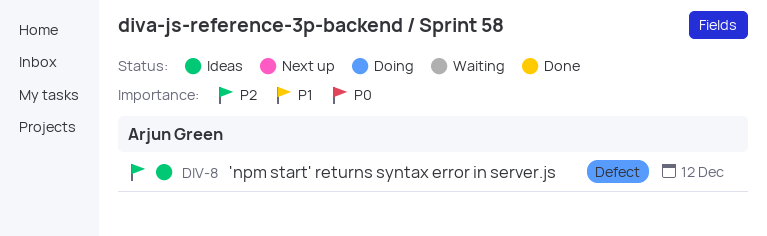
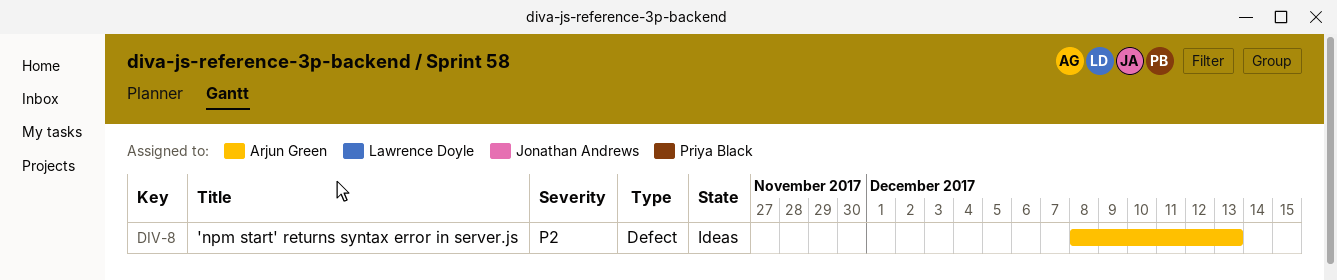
DIV-8, due: Dec 12 -> Dec 13

